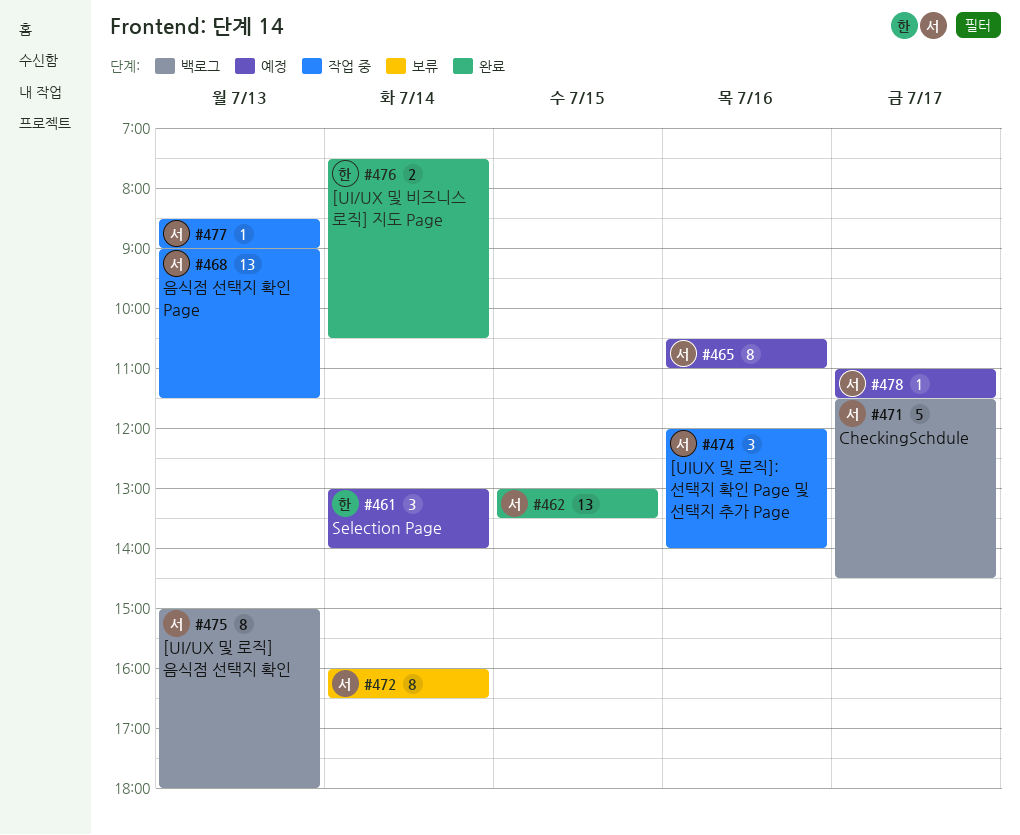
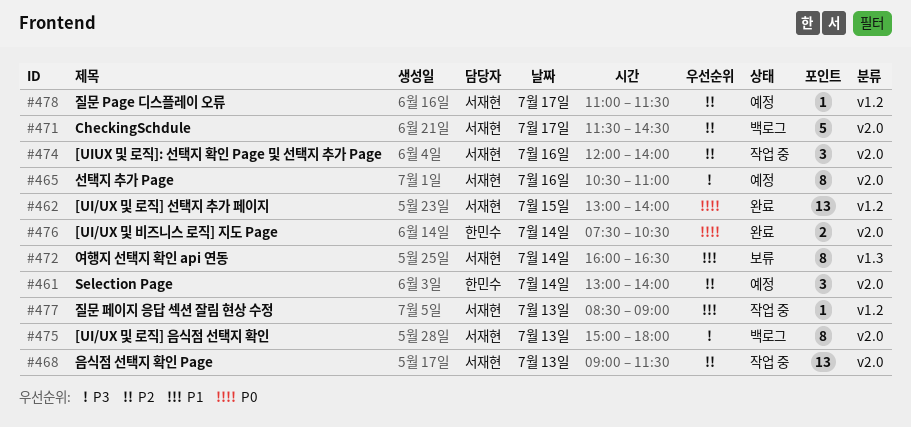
#462, ends: 13:30 -> 14:00

